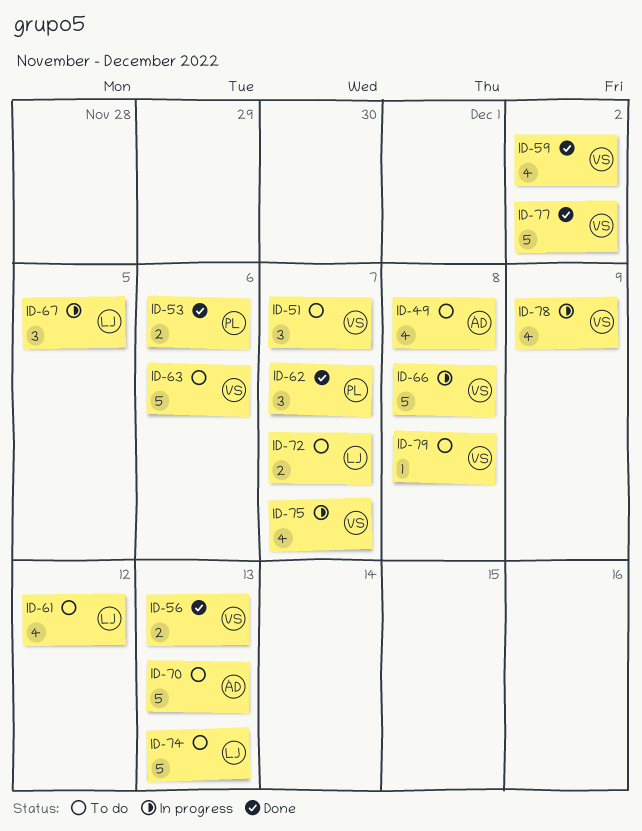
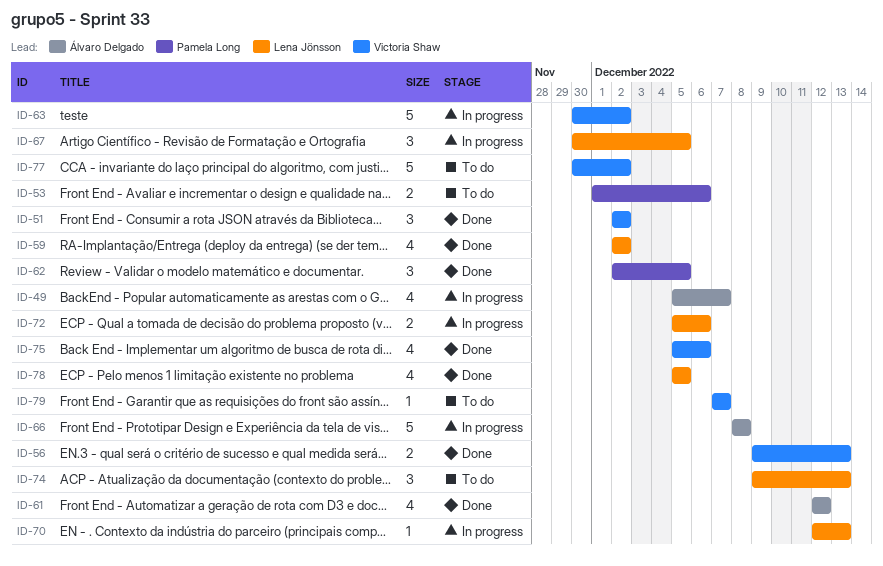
ID-49, status: To do -> In progress
ID-49, due: Dec 8 -> Dec 7
ID-51, status: To do -> Done
ID-51, due: Dec 7 -> Dec 2
ID-53, status: Done -> To do
ID-59, owner: Victoria Shaw -> Lena Jönsson
ID-61, status: To do -> Done
ID-61, owner: Lena Jönsson -> Álvaro Delgado
ID-62, due: Dec 7 -> Dec 5
ID-63, status: To do -> In progress
ID-63, due: Dec 6 -> Dec 2
ID-66, owner: Victoria Shaw -> Álvaro Delgado
ID-70, status: To do -> In progress
ID-70, owner: Álvaro Delgado -> Lena Jönsson
ID-70, estimate: 5 -> 1
ID-72, status: To do -> In progress
ID-72, due: Dec 7 -> Dec 6
ID-74, estimate: 5 -> 3
ID-75, status: In progress -> Done
ID-75, due: Dec 7 -> Dec 6
ID-77, status: Done -> To do
ID-78, status: In progress -> Done
ID-78, owner: Victoria Shaw -> Lena Jönsson
ID-78, due: Dec 9 -> Dec 5
ID-79, due: Dec 8 -> Dec 7

